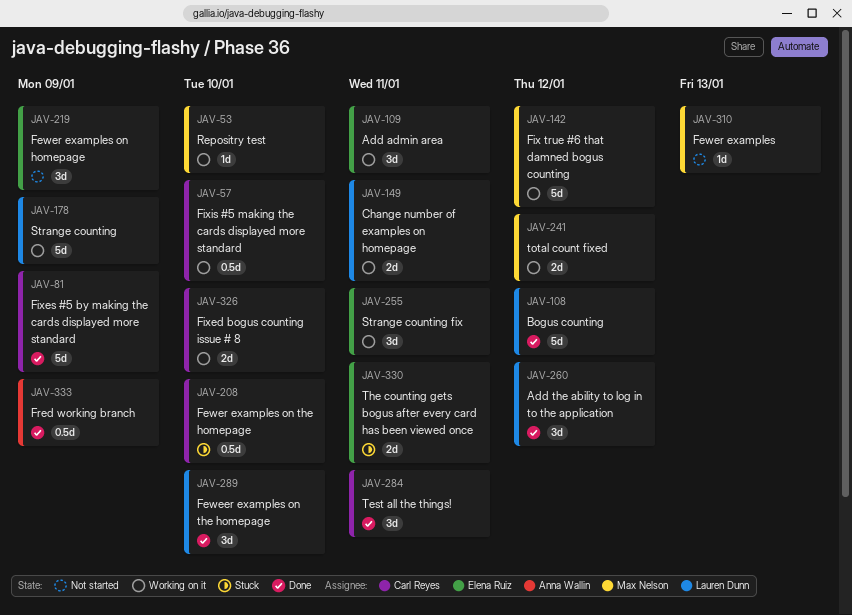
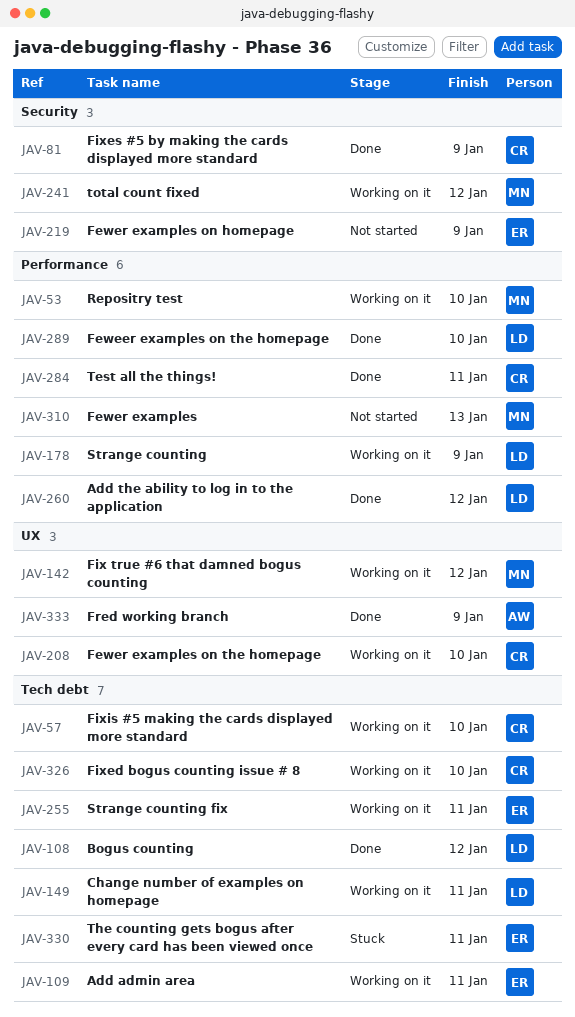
JAV-208, status: Stuck -> Working on it

